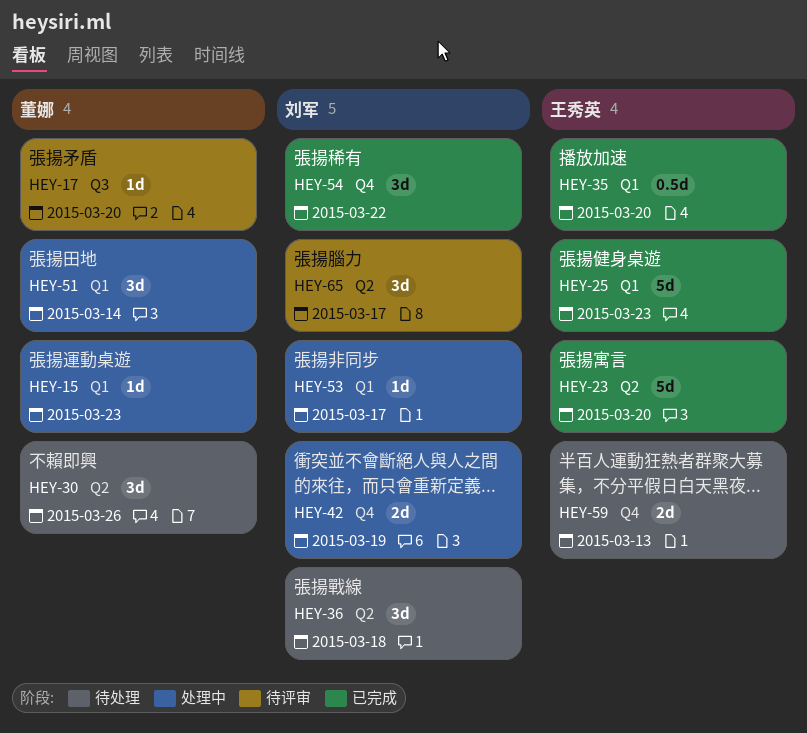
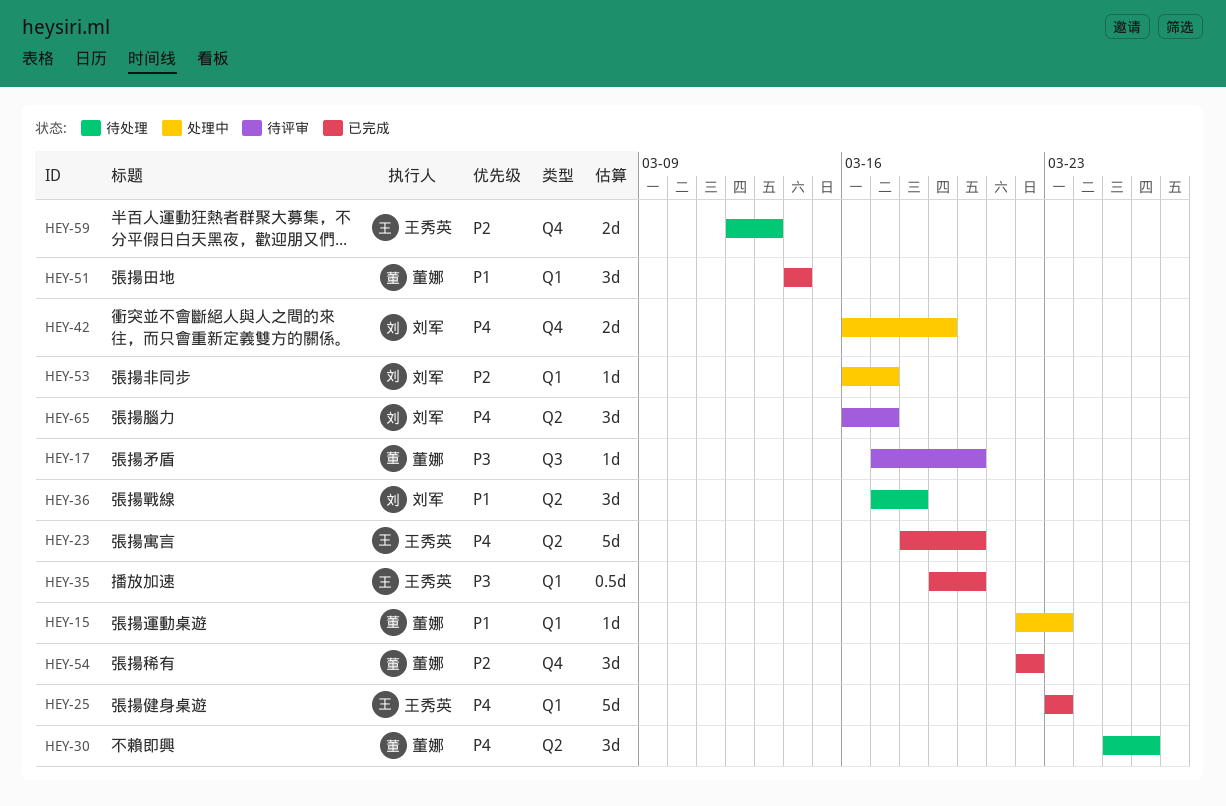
HEY-51, status: 处理中 -> 已完成
HEY-54, owner: 刘军 -> 董娜

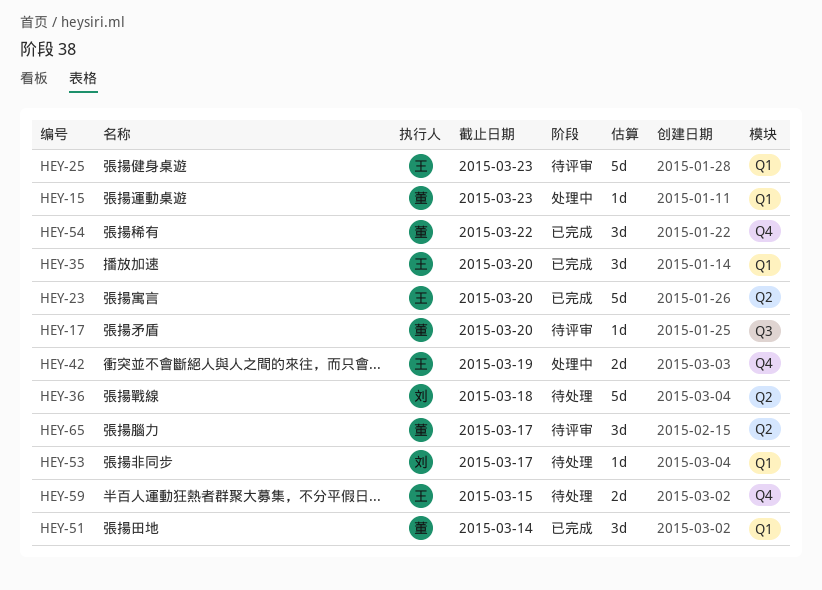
HEY-25, status: 已完成 -> 待评审
HEY-30: present -> none
HEY-35, estimate: 0.5d -> 3d
HEY-36, estimate: 3d -> 5d
HEY-42, owner: 刘军 -> 王秀英
HEY-53, status: 处理中 -> 待处理
HEY-59, due: Mar 13 -> Mar 15
HEY-65, owner: 刘军 -> 董娜

